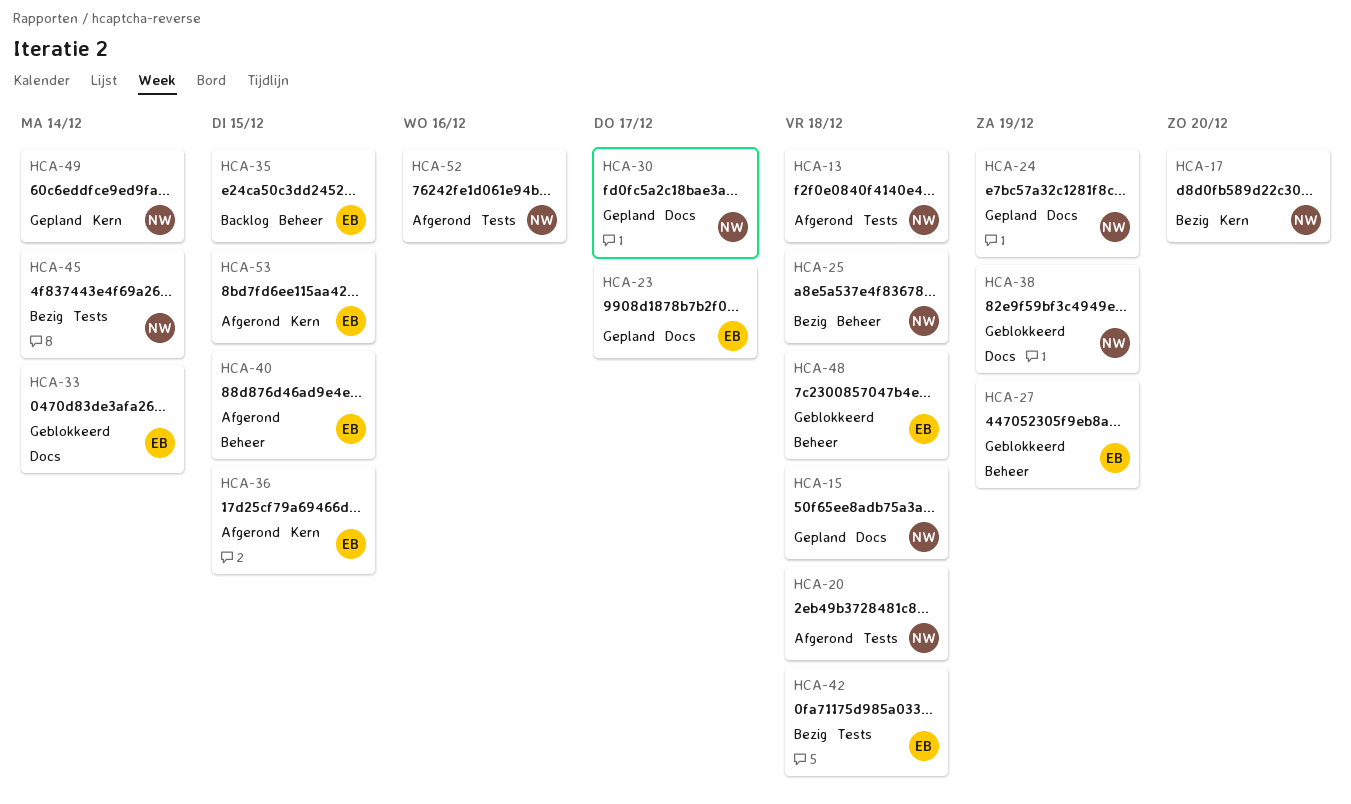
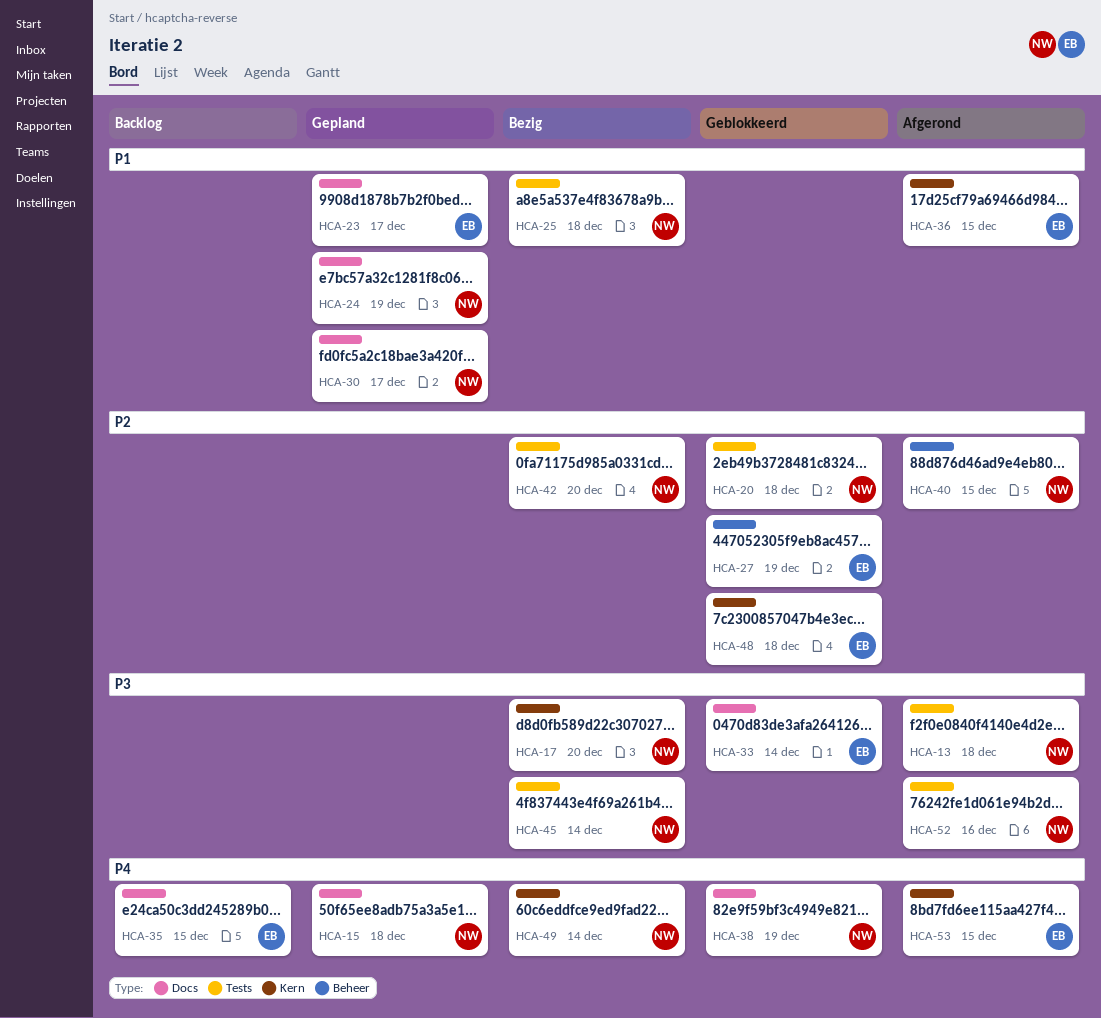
HCA-20, status: Afgerond -> Geblokkeerd
HCA-25, label: Beheer -> Tests
HCA-35, label: Beheer -> Docs
HCA-40, owner: EB -> NW
HCA-42, owner: EB -> NW
HCA-42, due: Dec 18 -> Dec 20
HCA-48, label: Beheer -> Kern
HCA-49, status: Gepland -> Bezig

